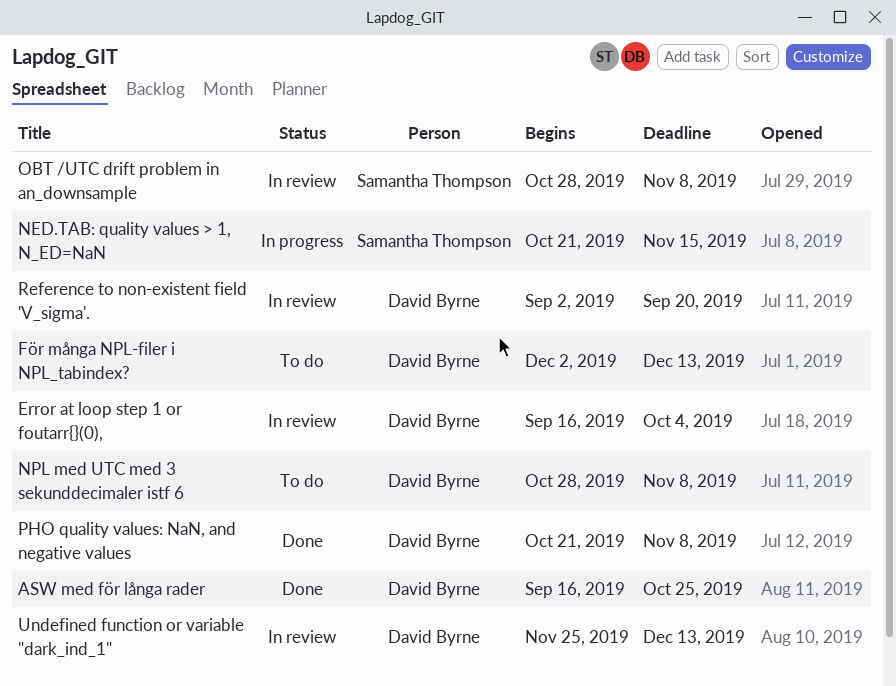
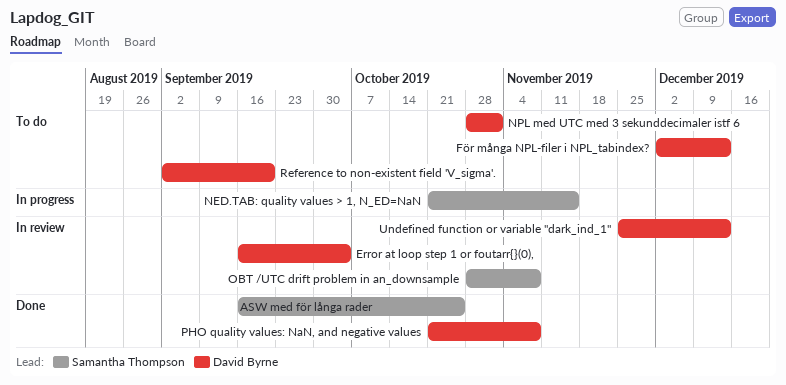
ASW med för långa rader, owner: David Byrne -> Samantha Thompson
NPL med UTC med 3 sekunddecimaler istf 6, due: Nov 8 -> Nov 1
Reference to non-existent field 'V_sigma'., status: In review -> To do

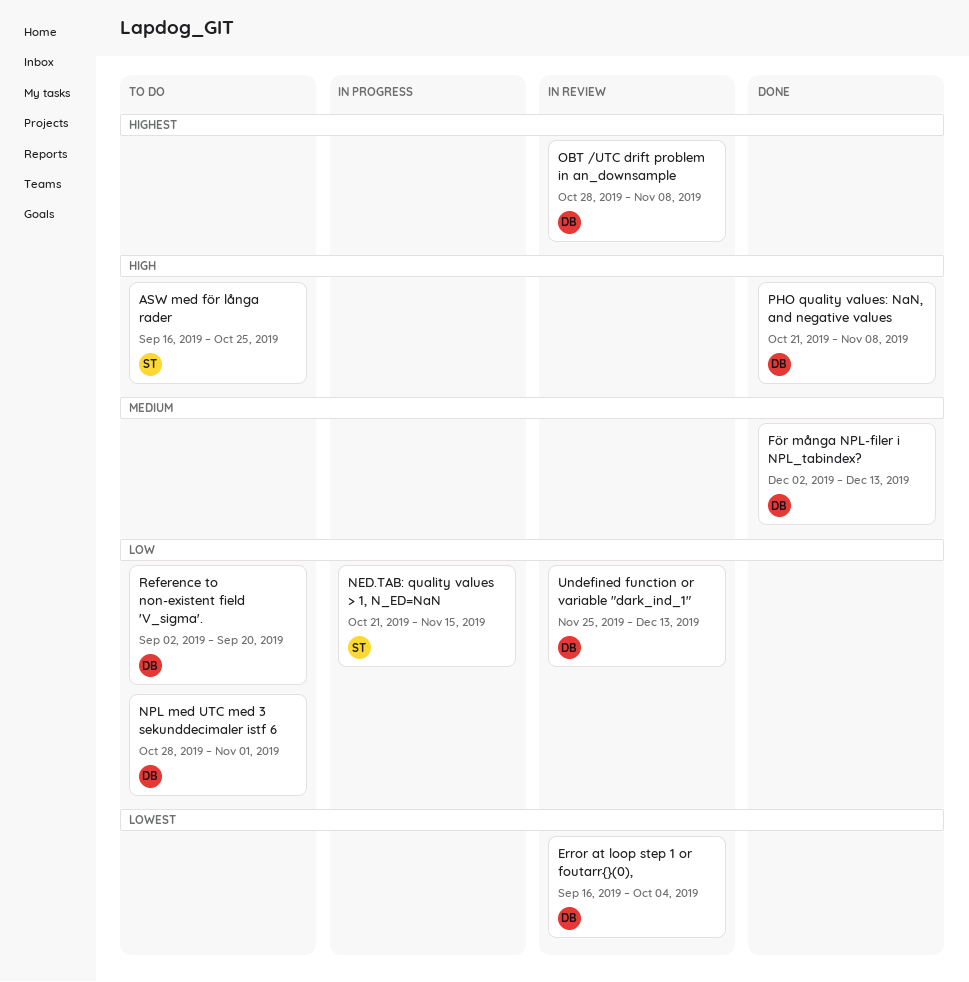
ASW med för långa rader, status: Done -> To do
För många NPL-filer i NPL_tabindex?, status: To do -> Done
OBT /UTC drift problem in an_downsample, owner: Samantha Thompson -> David Byrne

